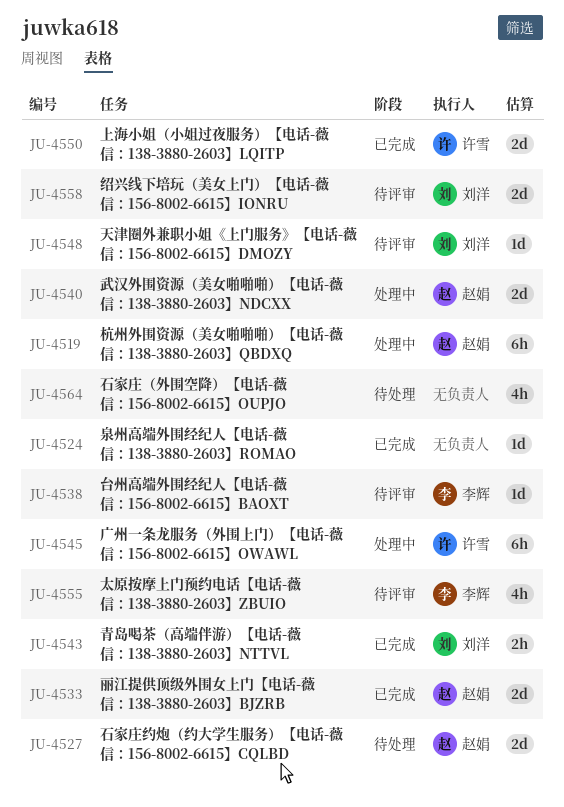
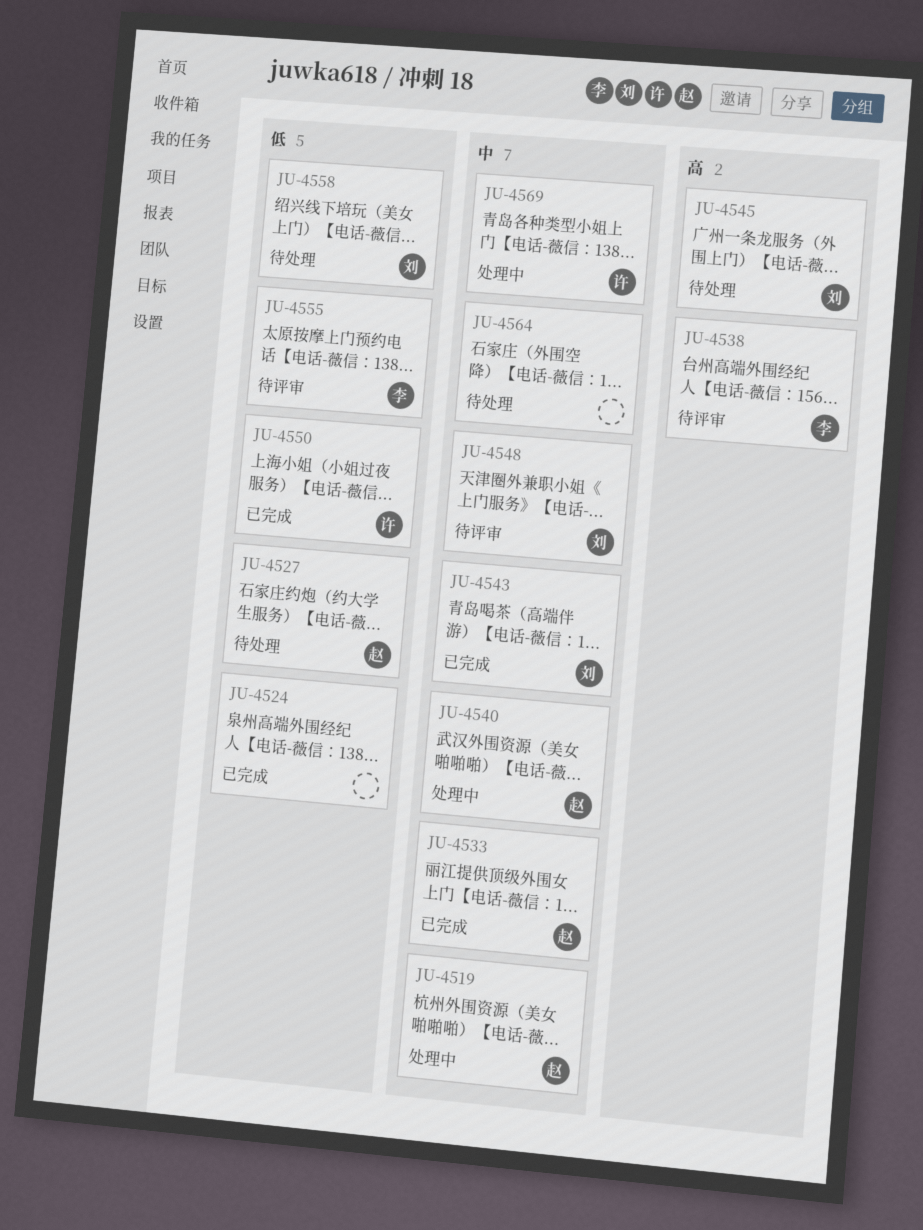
JU-4545, status: 处理中 -> 待处理
JU-4545, owner: 许雪 -> 刘洋
JU-4558, status: 待评审 -> 待处理
JU-4569: none -> present

